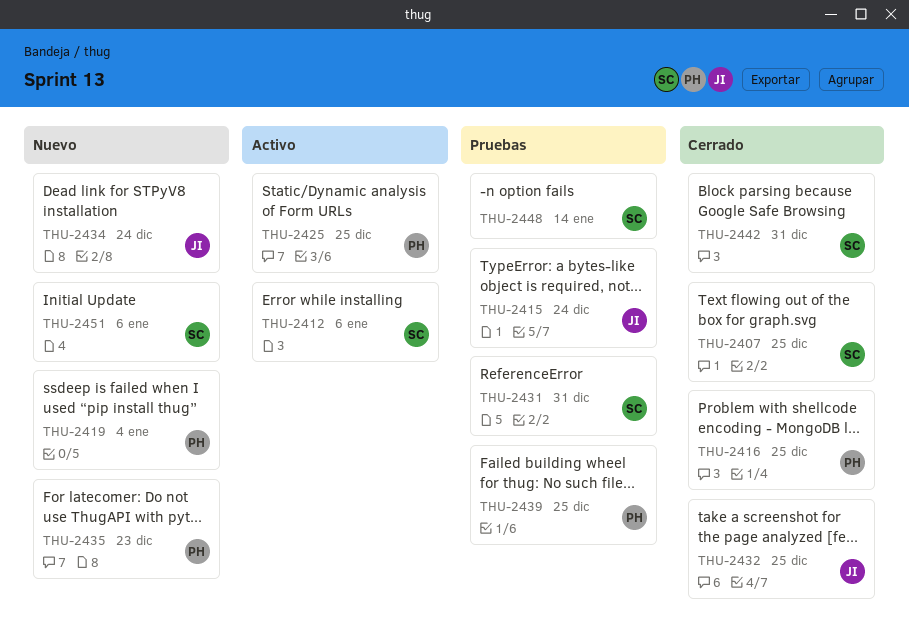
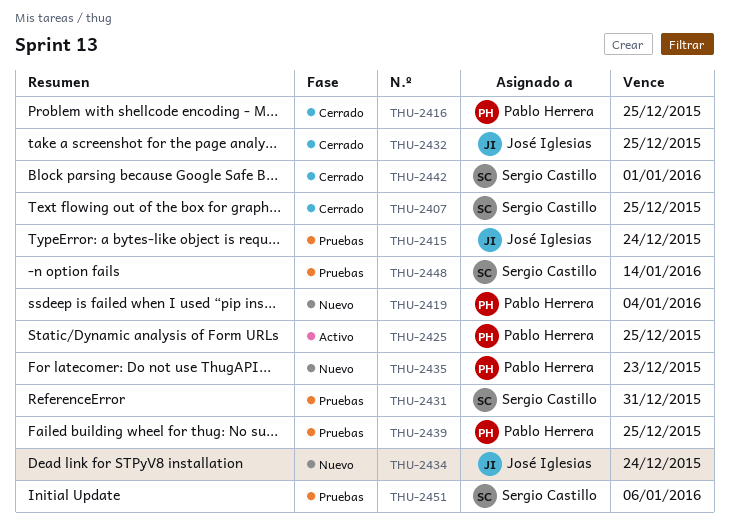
THU-2412: present -> none
THU-2442, due: Dec 31 -> Jan 1
THU-2451, status: Nuevo -> Pruebas

